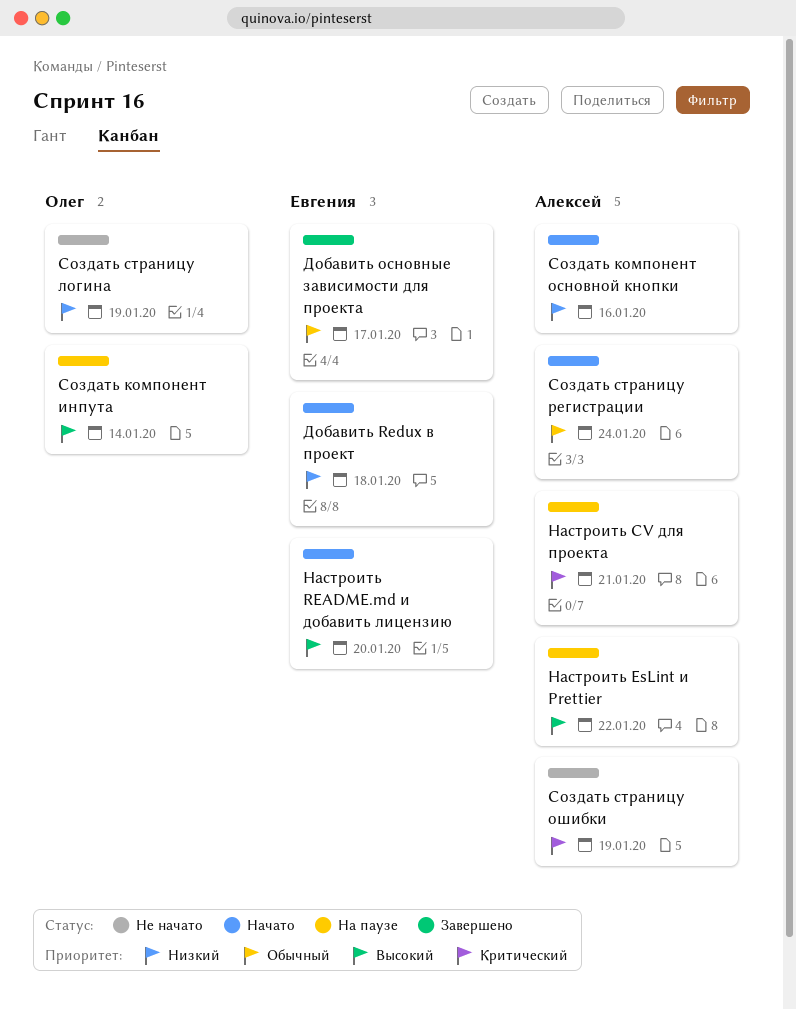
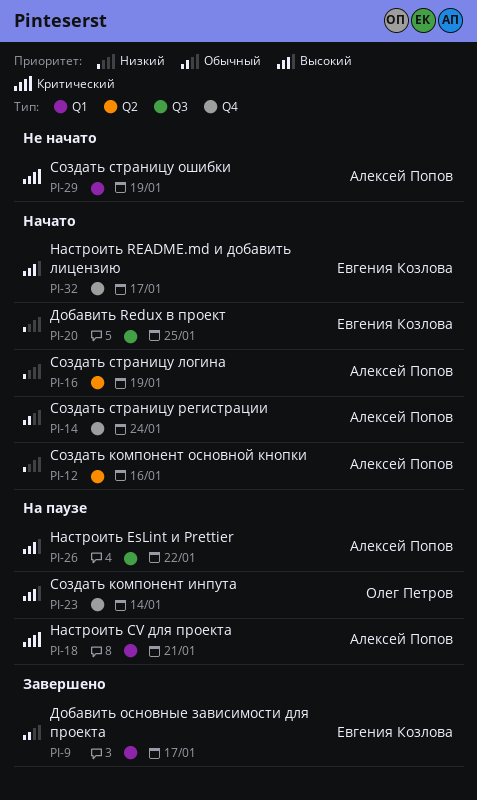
Добавить Redux в проект, due: Jan 18 -> Jan 25
Настроить README.md и добавить лицензию, due: Jan 20 -> Jan 17
Создать страницу логина, status: Не начато -> Начато
Создать страницу логина, owner: Олег Петров -> Алексей Попов

